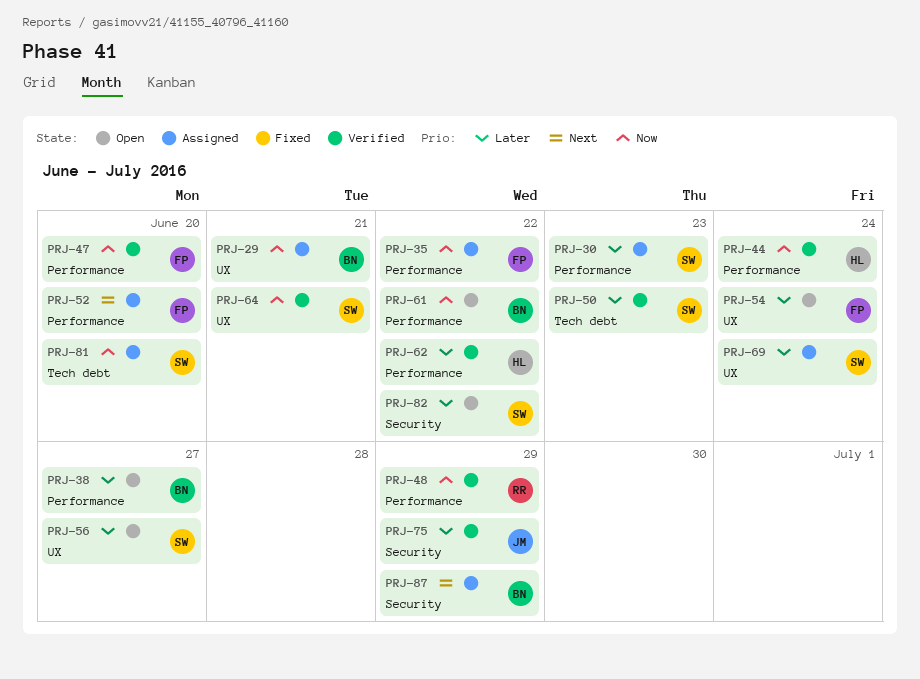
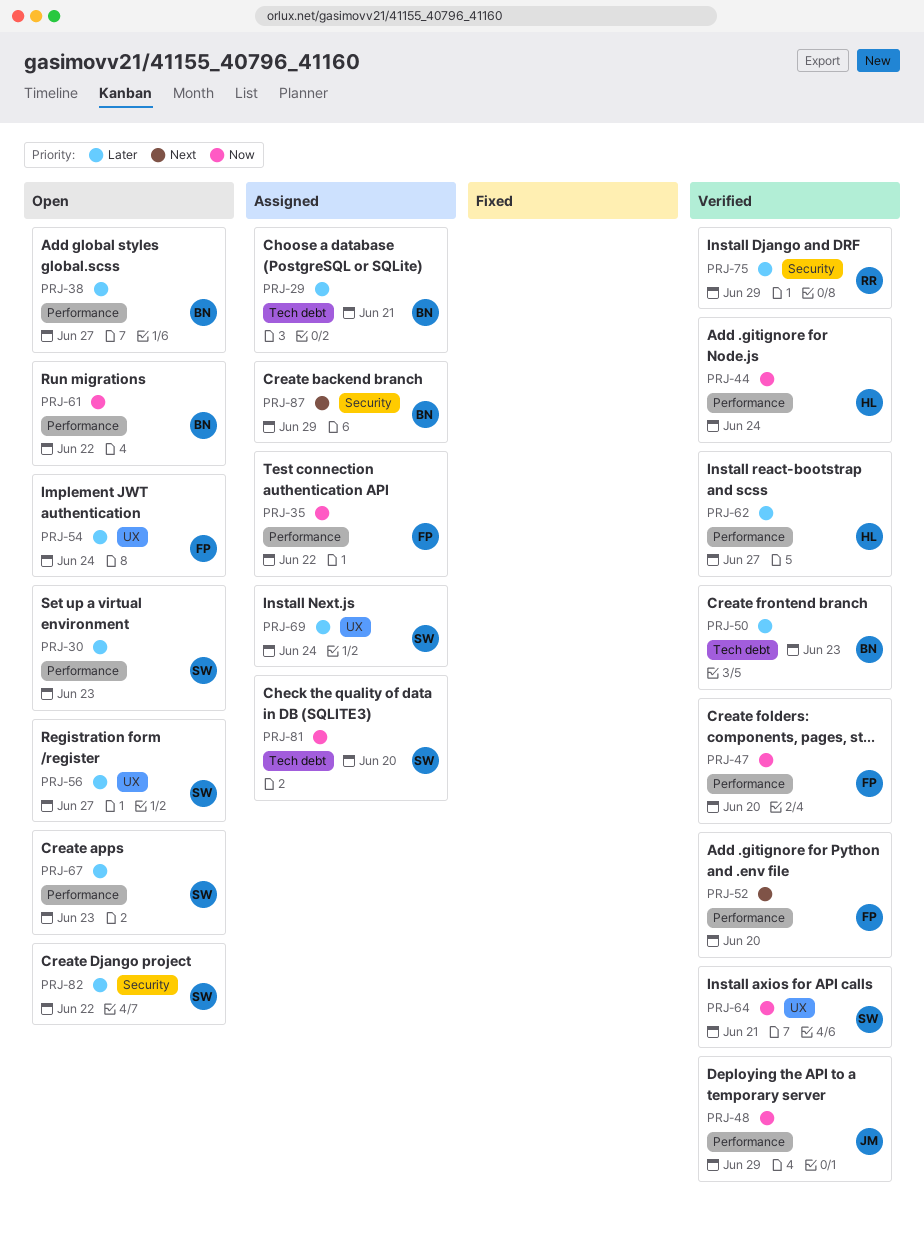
PRJ-29, priority: Now -> Later
PRJ-29, label: UX -> Tech debt
PRJ-30, status: Assigned -> Open
PRJ-48, owner: RR -> JM
PRJ-50, owner: SW -> BN
PRJ-52, status: Assigned -> Verified
PRJ-62, due: Jun 22 -> Jun 27
PRJ-67: none -> present
PRJ-75, owner: JM -> RR

